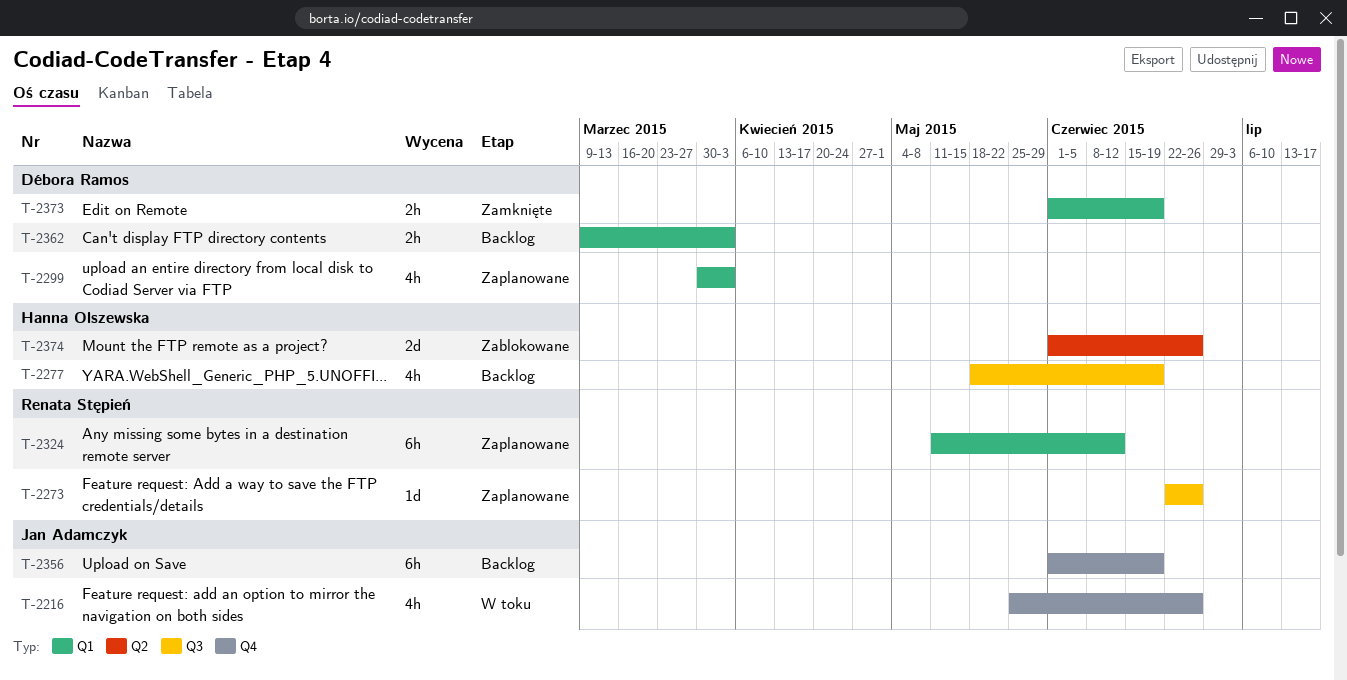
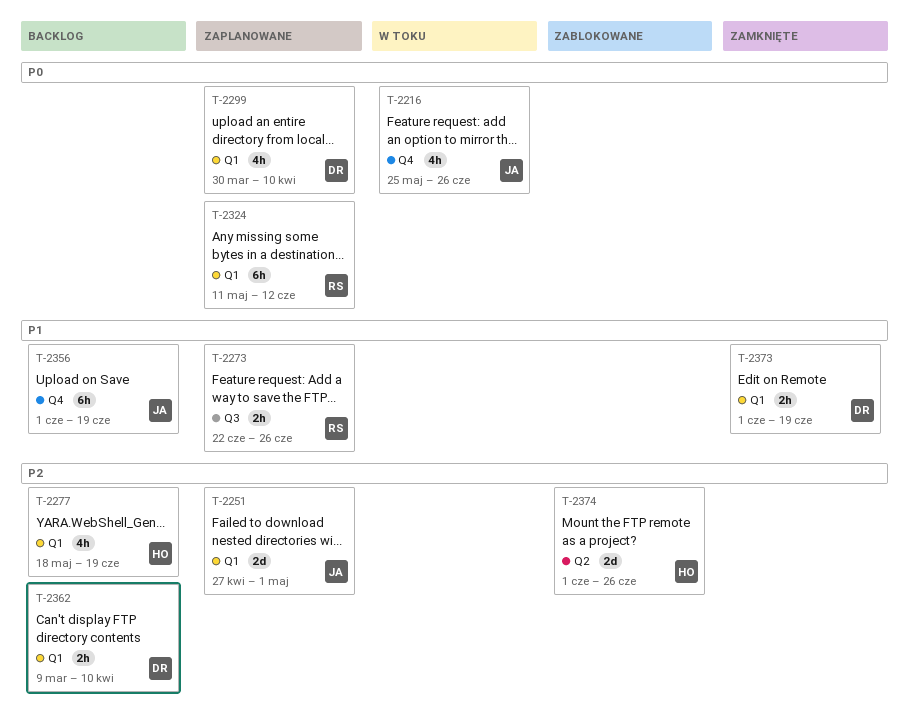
T-2251: none -> present
T-2273, estimate: 1d -> 2h
T-2277, label: Q3 -> Q1
T-2299, due: Apr 3 -> Apr 10
T-2362, due: Apr 3 -> Apr 10

